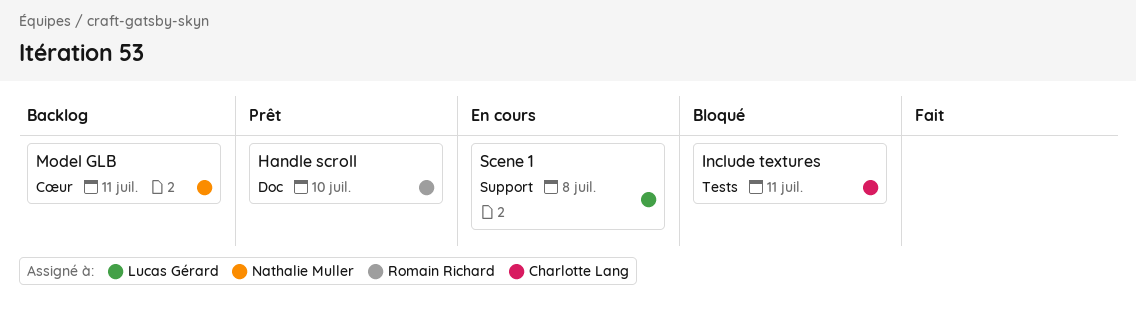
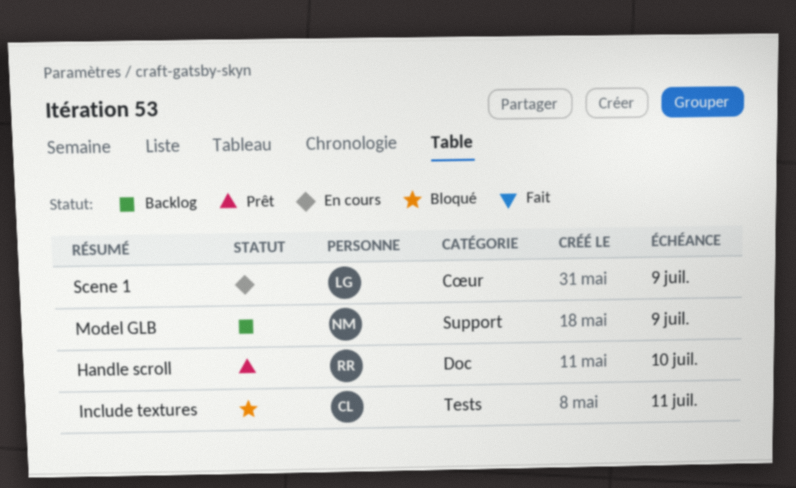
Model GLB, label: Cœur -> Support
Model GLB, due: Jul 11 -> Jul 9
Scene 1, label: Support -> Cœur
Scene 1, due: Jul 8 -> Jul 9

